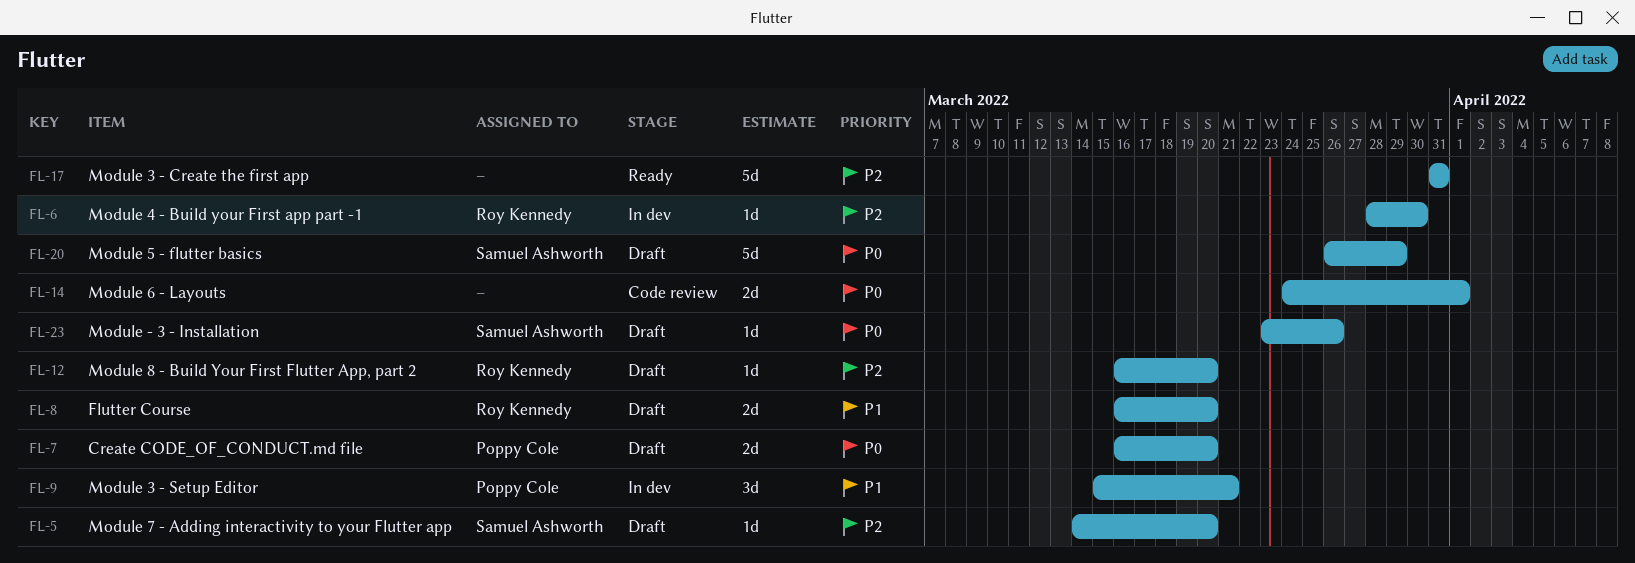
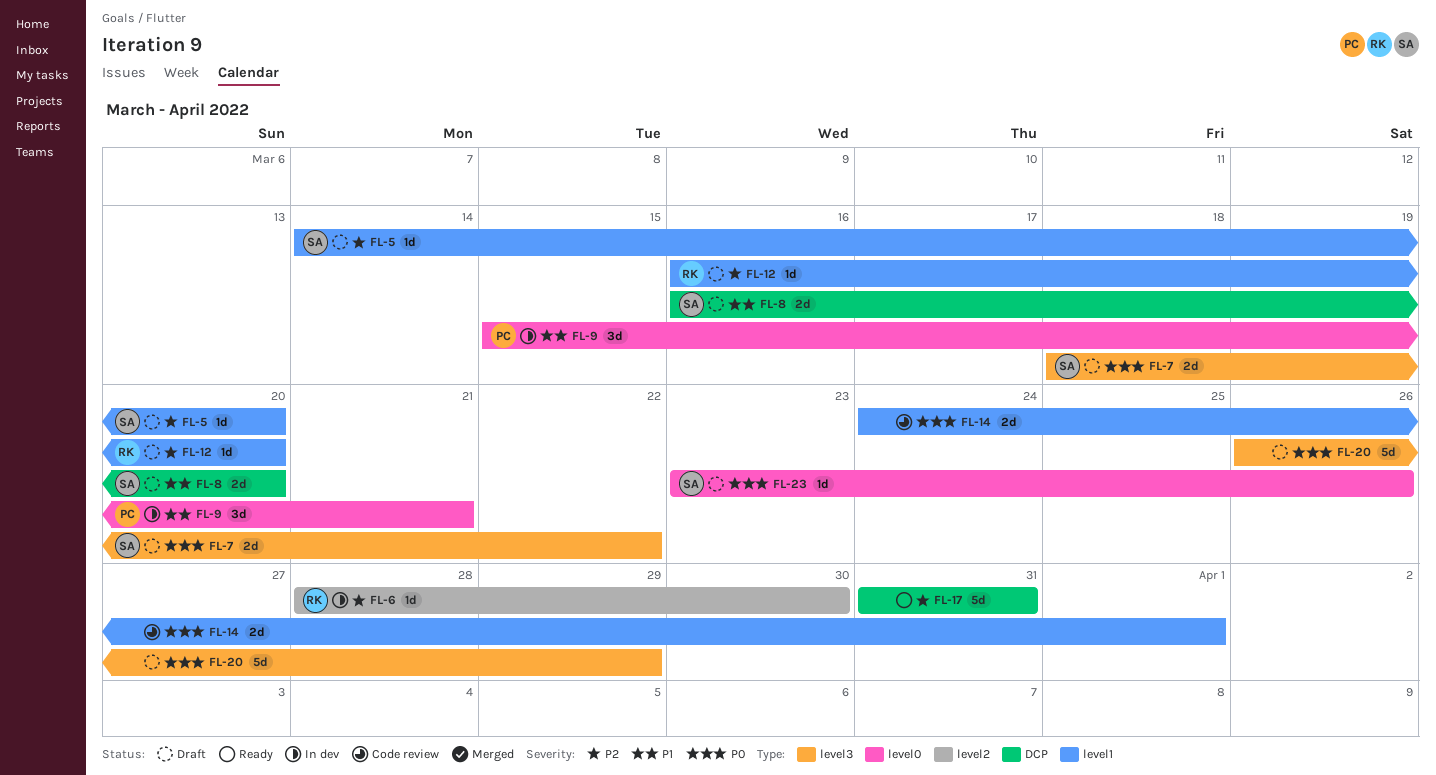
FL-7, owner: Poppy Cole -> Samuel Ashworth
FL-7, start: Mar 16 -> Mar 18
FL-7, due: Mar 20 -> Mar 22
FL-8, owner: Roy Kennedy -> Samuel Ashworth
FL-20, owner: Samuel Ashworth -> none

